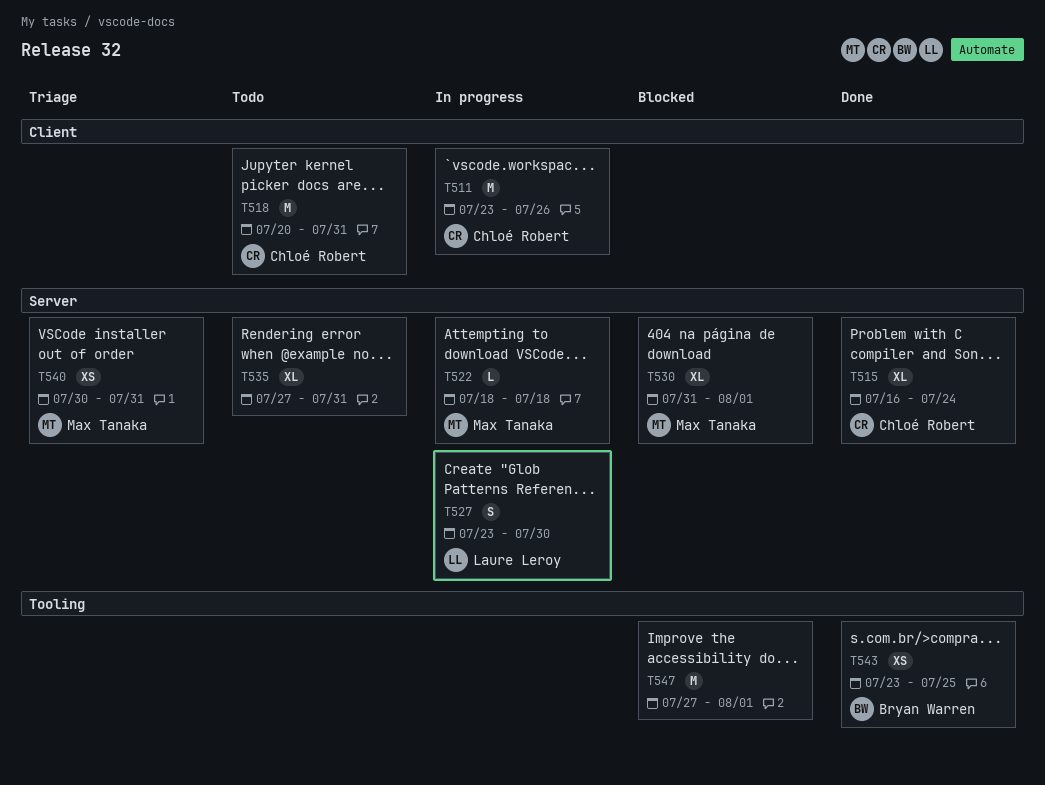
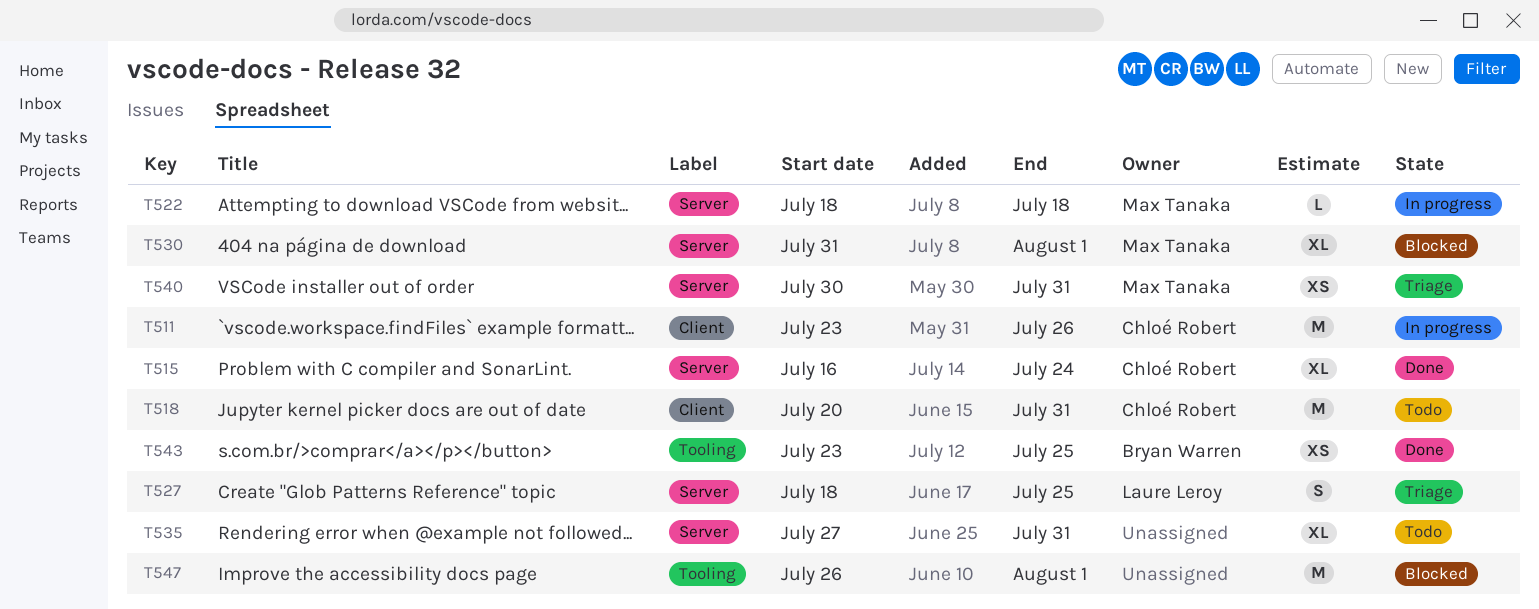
T527, status: In progress -> Triage
T527, start: Jul 23 -> Jul 18
T527, due: Jul 30 -> Jul 25
T547, start: Jul 27 -> Jul 26

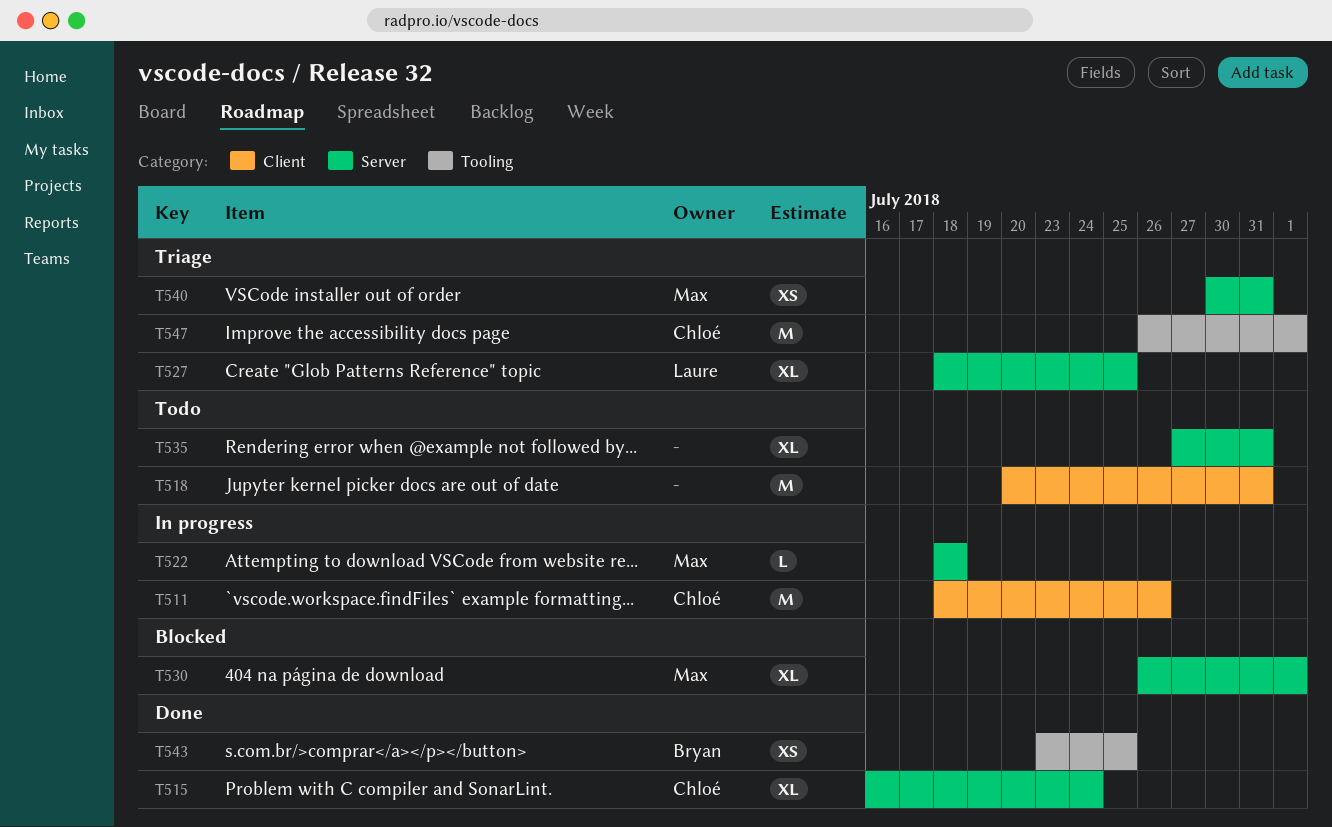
T511, start: Jul 23 -> Jul 18
T518, owner: Chloé Robert -> none
T527, estimate: S -> XL
T530, start: Jul 31 -> Jul 26
T547, status: Blocked -> Triage
T547, owner: none -> Chloé Robert

